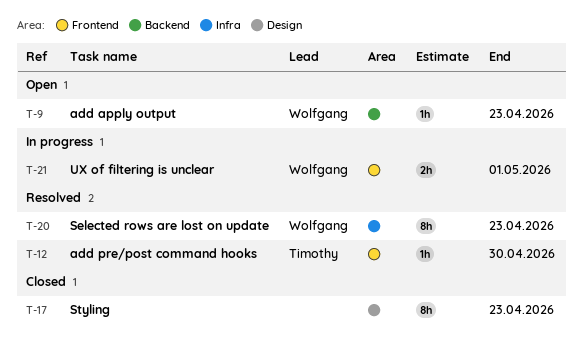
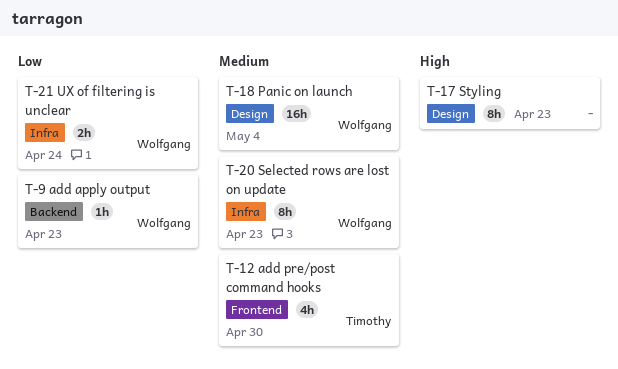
T-12, estimate: 1h -> 4h
T-18: none -> present
T-21, label: Frontend -> Infra
T-21, due: May 1 -> Apr 24

